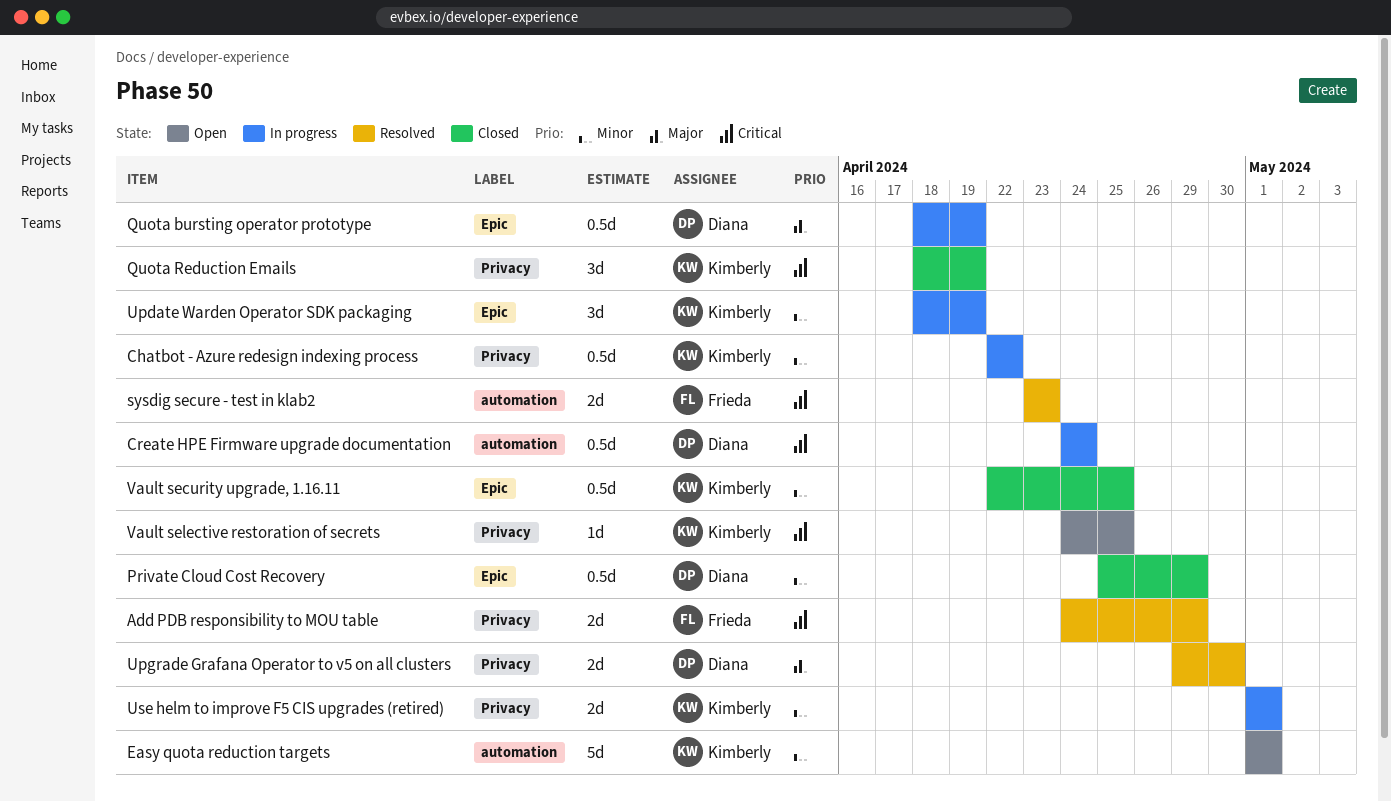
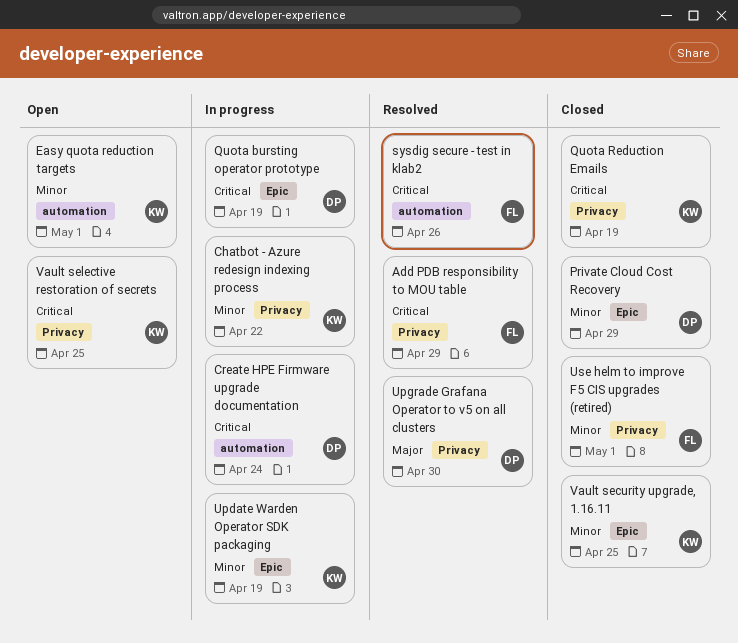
Quota bursting operator prototype, priority: Major -> Critical
sysdig secure - test in klab2, due: Apr 23 -> Apr 26
Use helm to improve F5 CIS upgrades (retired), status: In progress -> Closed
Use helm to improve F5 CIS upgrades (retired), owner: Kimberly -> Frieda

